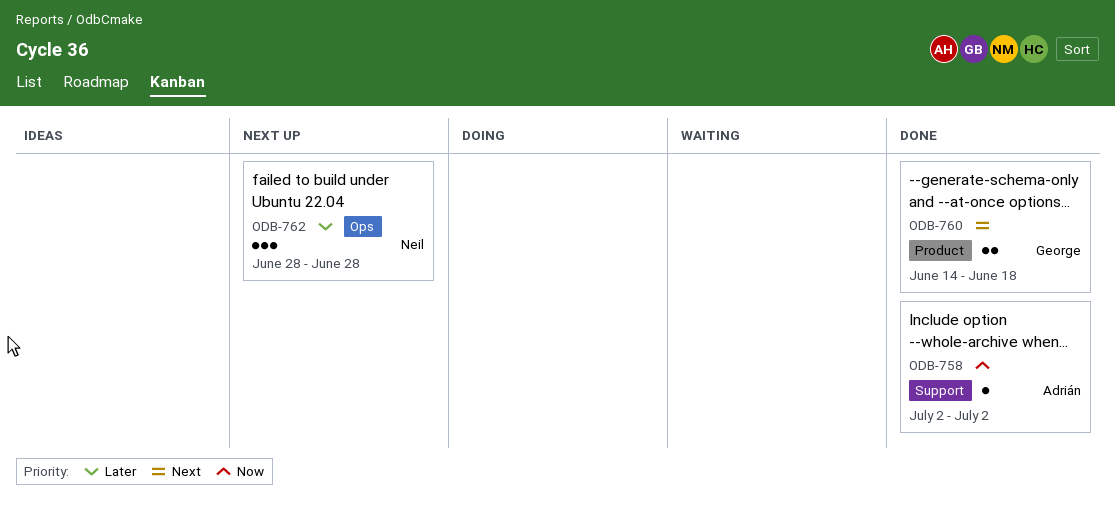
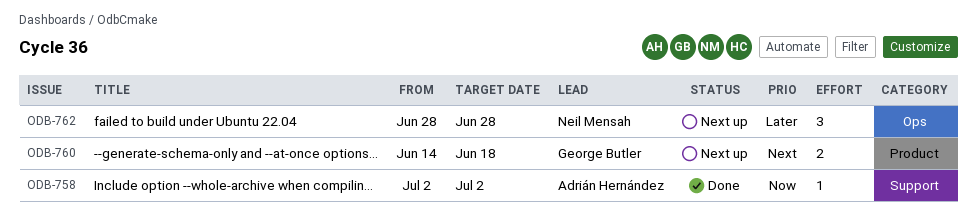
ODB-760, status: Done -> Next up

